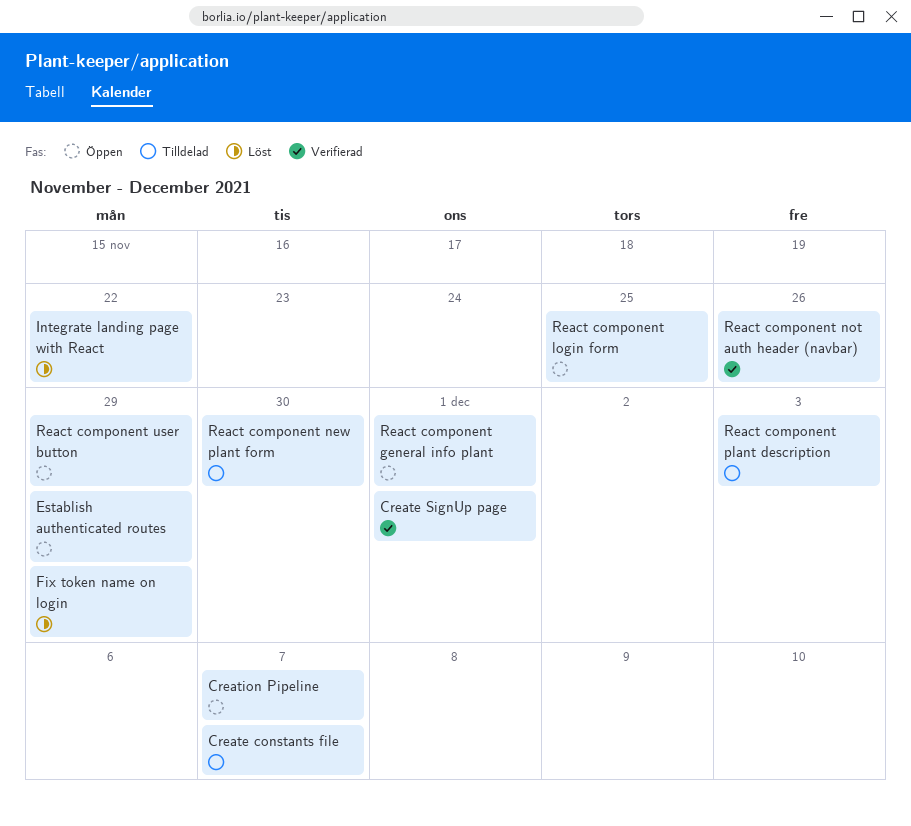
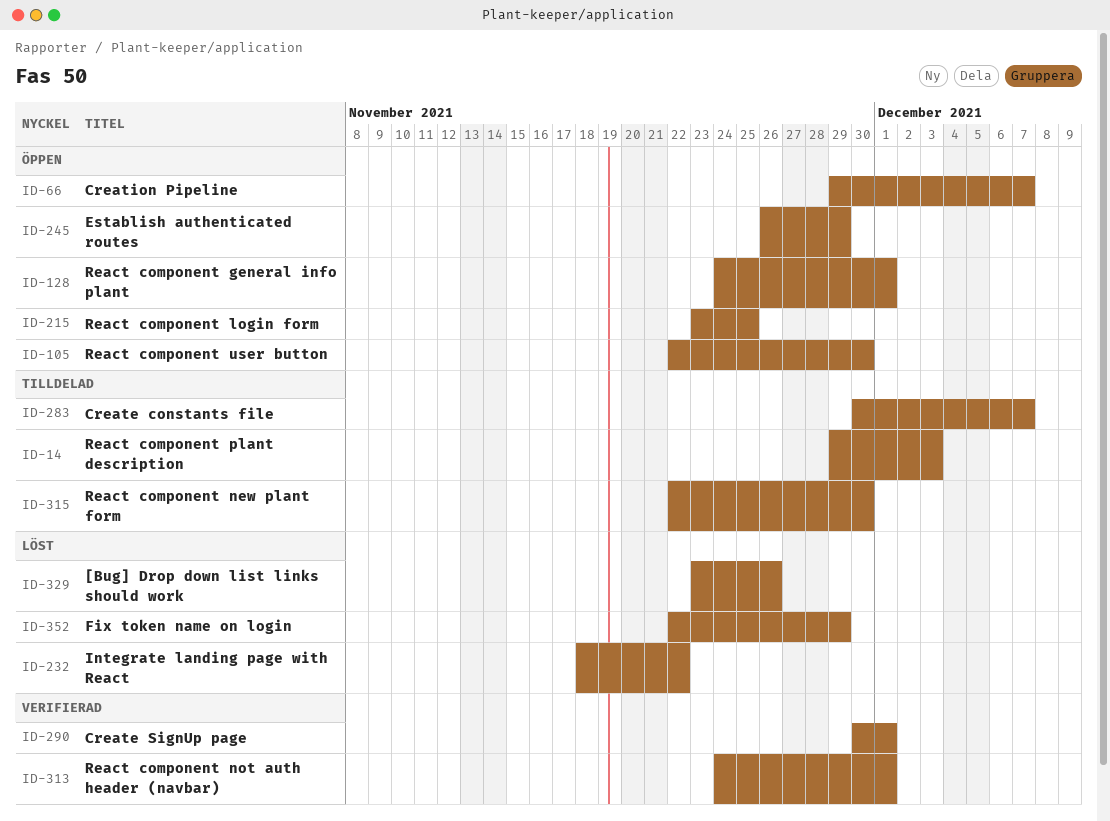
[Bug] Drop down list links should work: none -> present
React component not auth header (navbar), due: Nov 26 -> Dec 1
React component user button, due: Nov 29 -> Nov 30

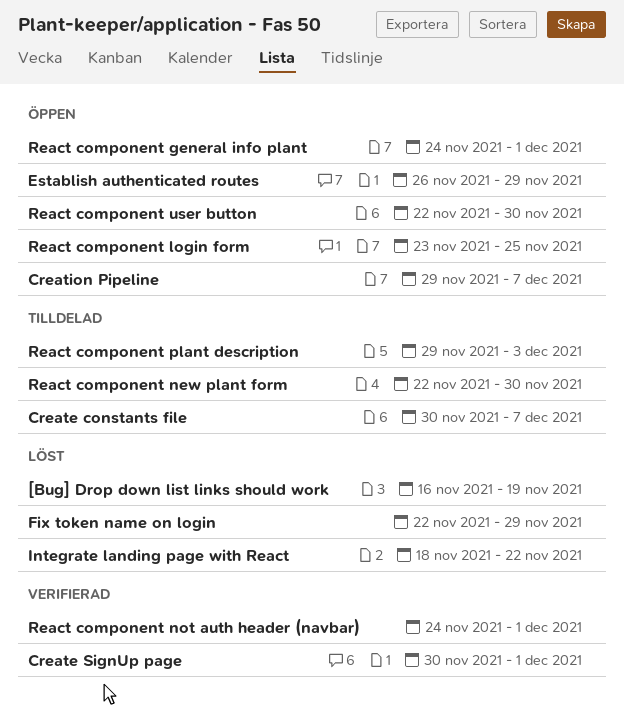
[Bug] Drop down list links should work, start: Nov 23 -> Nov 16
[Bug] Drop down list links should work, due: Nov 26 -> Nov 19

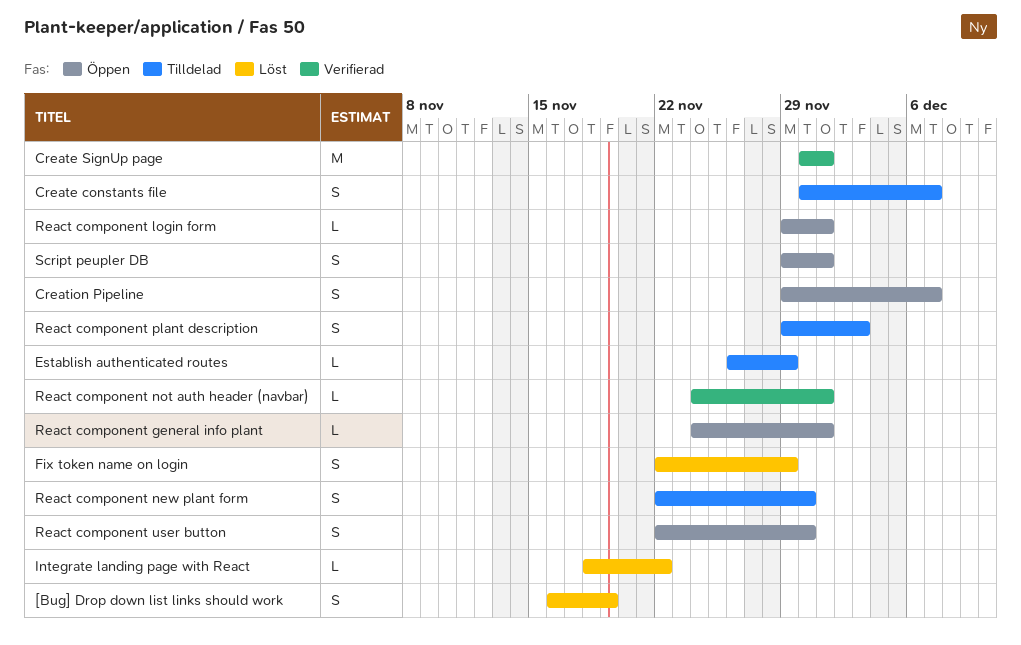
Establish authenticated routes, status: Öppen -> Tilldelad
React component login form, start: Nov 23 -> Nov 29
React component login form, due: Nov 25 -> Dec 1
Script peupler DB: none -> present

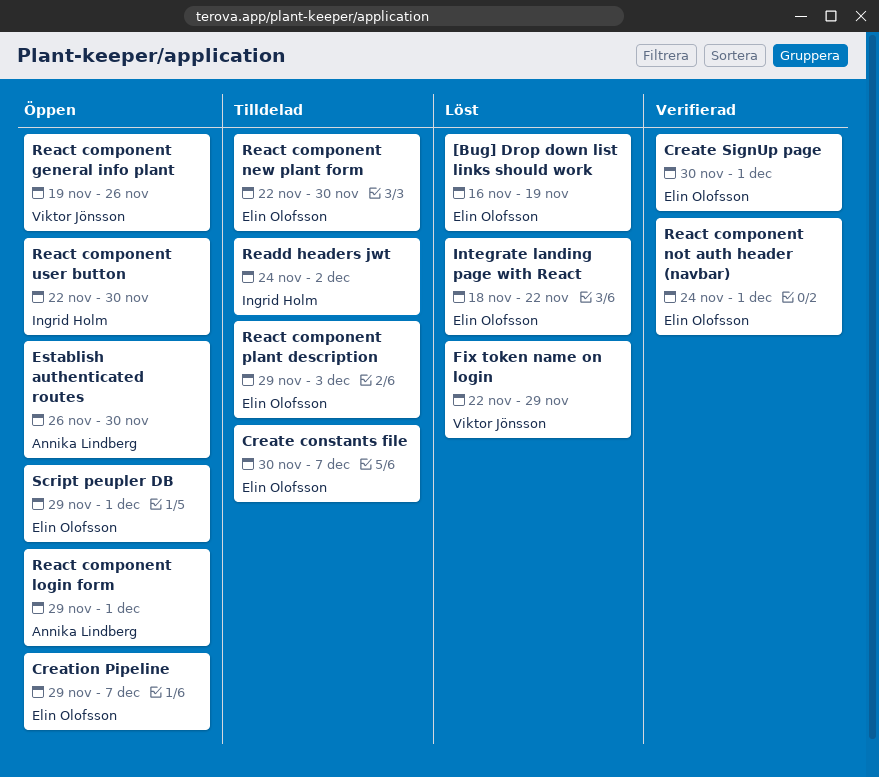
Establish authenticated routes, status: Tilldelad -> Öppen
Establish authenticated routes, due: Nov 29 -> Nov 30
React component general info plant, start: Nov 24 -> Nov 19
React component general info plant, due: Dec 1 -> Nov 26
Readd headers jwt: none -> present

